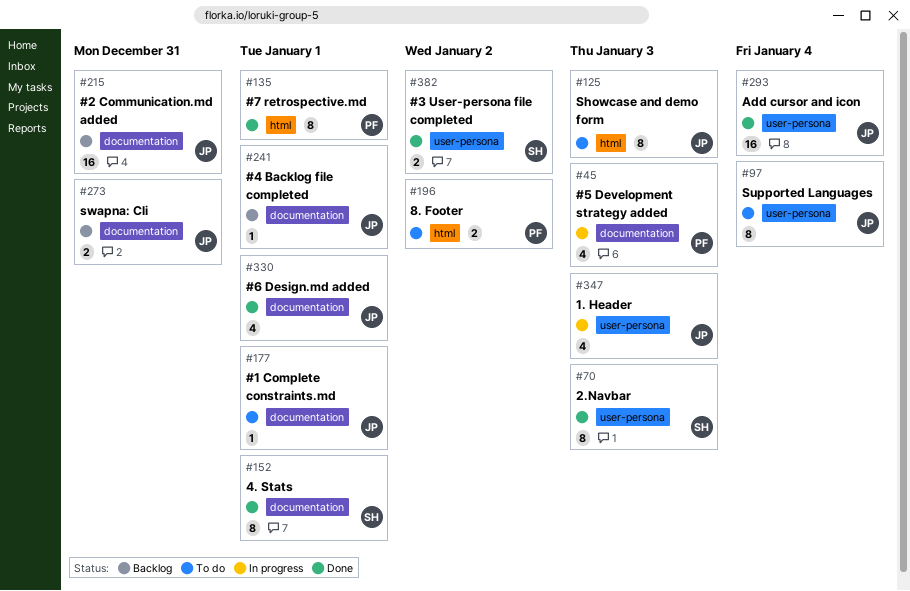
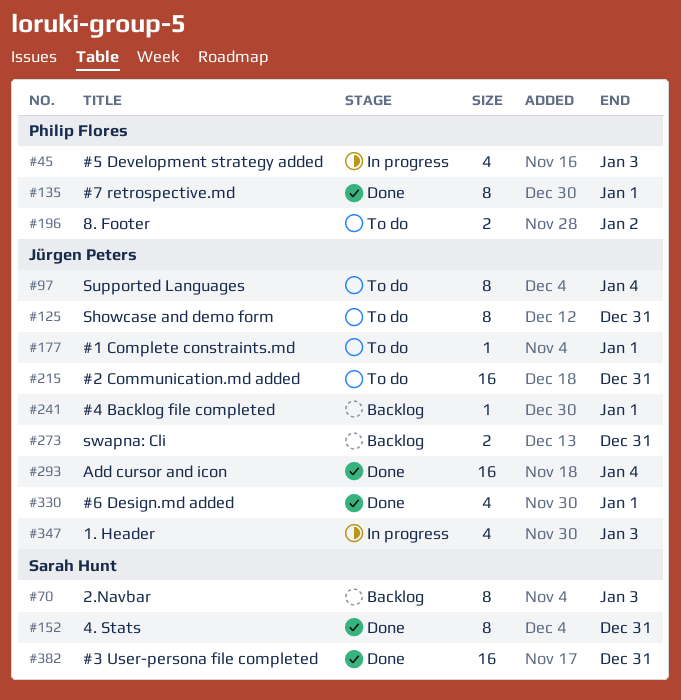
#70, status: Done -> Backlog
#125, due: Jan 3 -> Dec 31
#152, due: Jan 1 -> Dec 31
#215, status: Backlog -> To do
#382, estimate: 2 -> 16
#382, due: Jan 2 -> Dec 31

